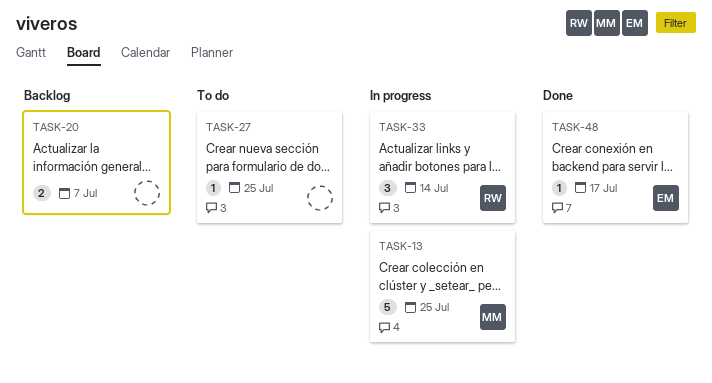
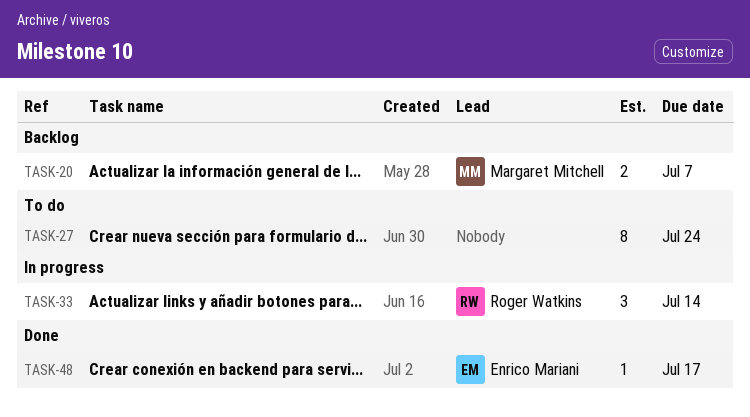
TASK-13: present -> none
TASK-20, owner: none -> Margaret Mitchell
TASK-27, estimate: 1 -> 8
TASK-27, due: Jul 25 -> Jul 24

